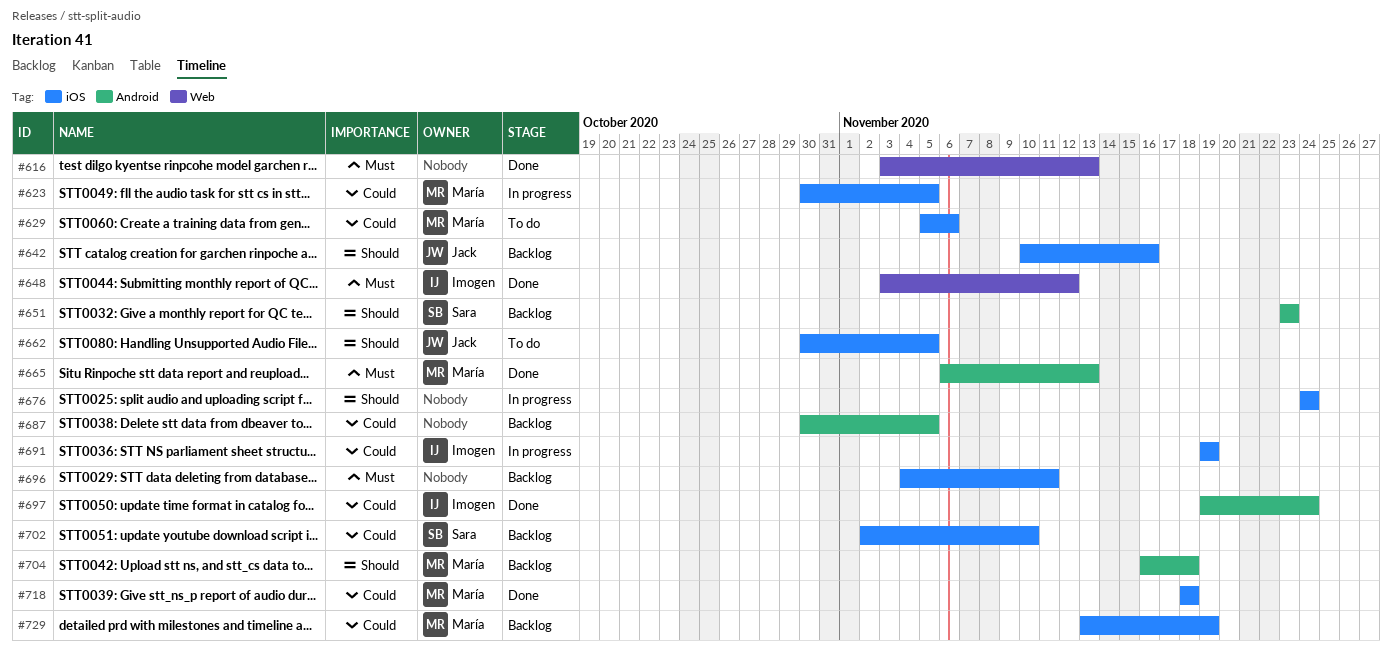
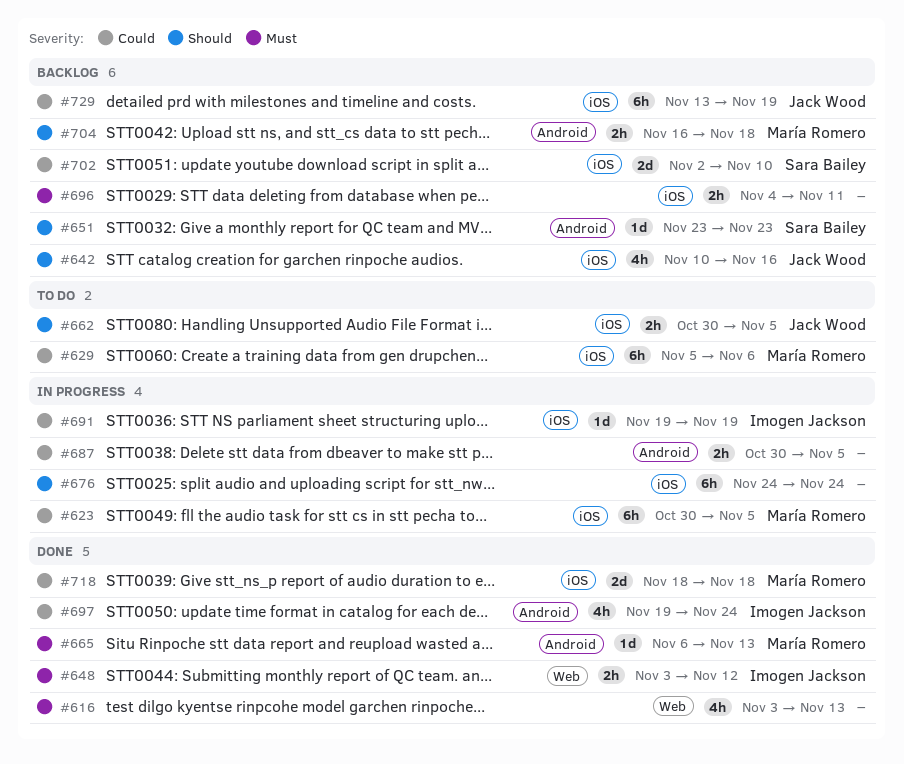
#687, status: Backlog -> In progress
#729, owner: María Romero -> Jack Wood

